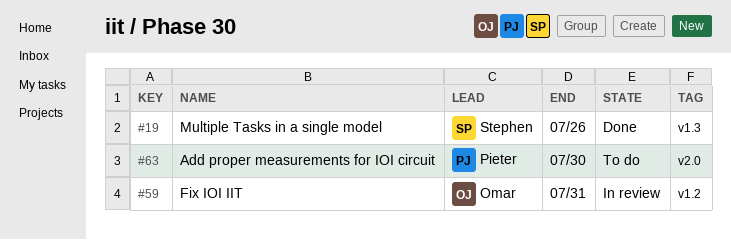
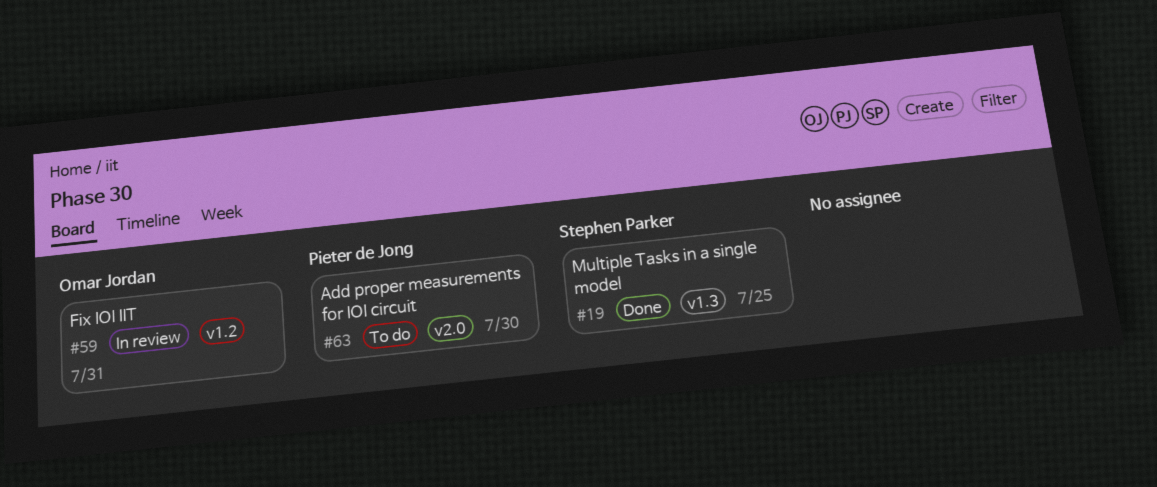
#19, due: Jul 26 -> Jul 25

